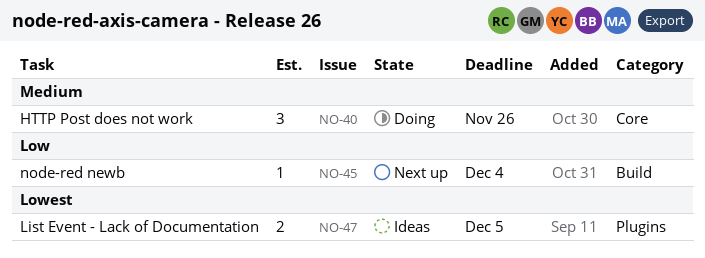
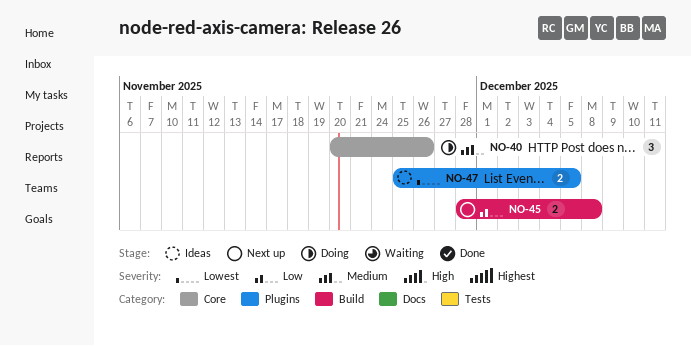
NO-45, estimate: 1 -> 2
NO-45, due: Dec 4 -> Dec 8

